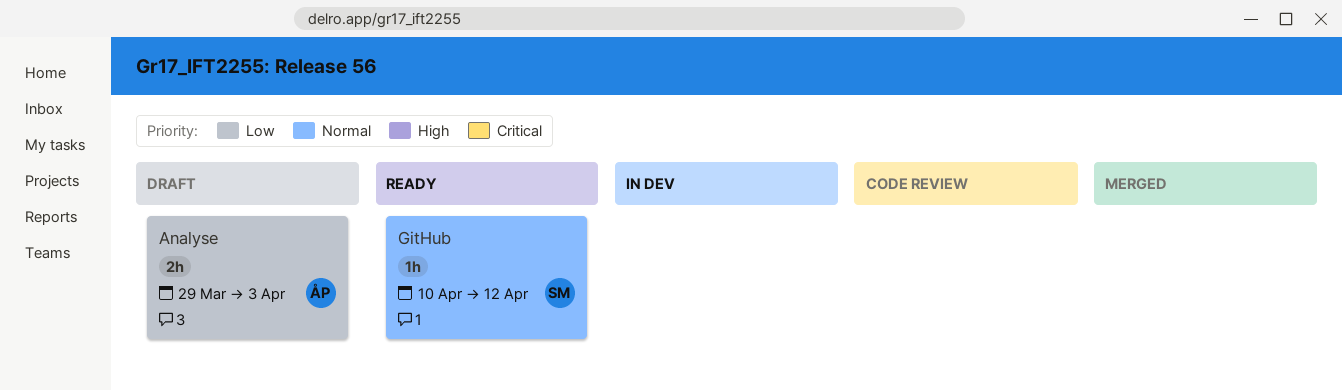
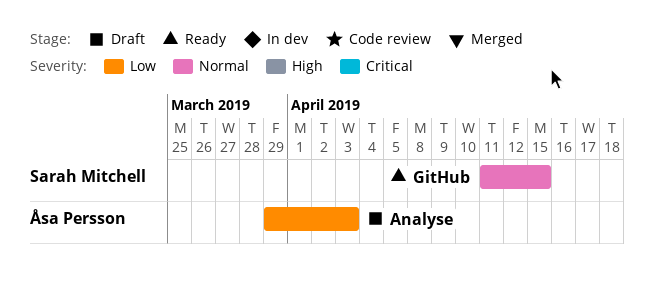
GitHub, start: Apr 10 -> Apr 11
GitHub, due: Apr 12 -> Apr 15

